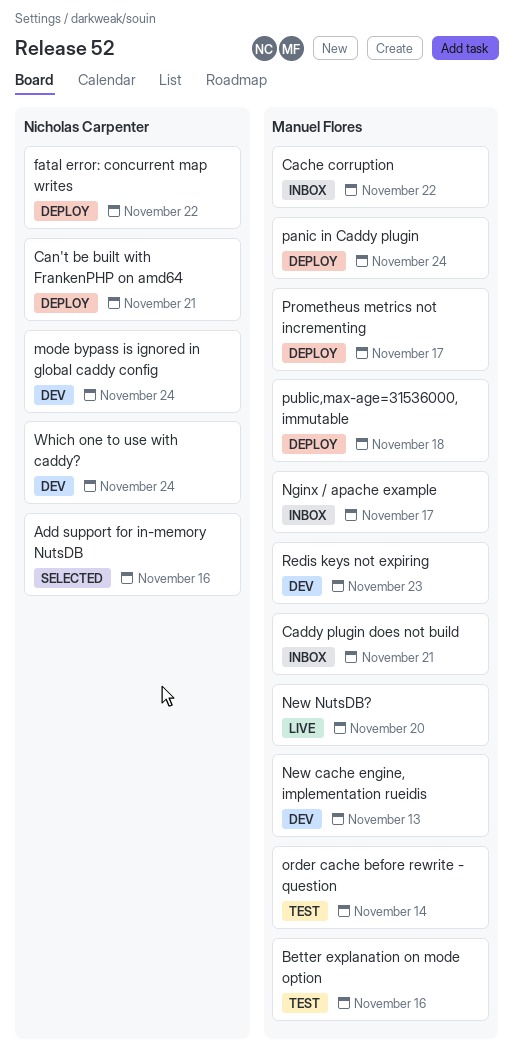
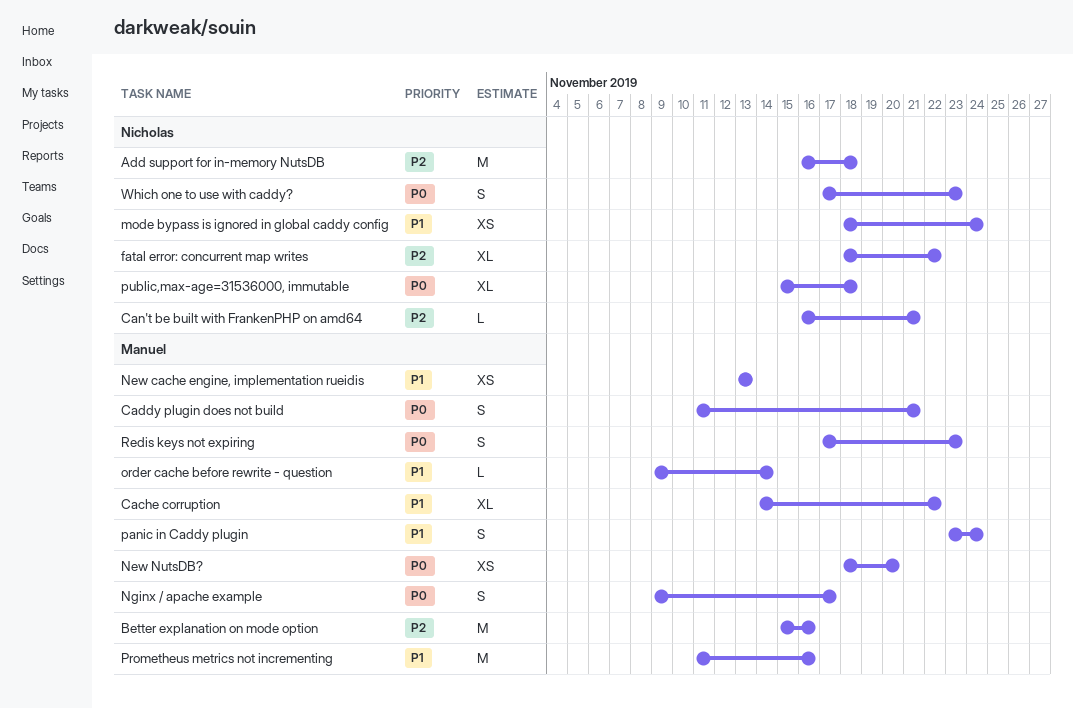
Add support for in-memory NutsDB, due: Nov 16 -> Nov 18
Prometheus metrics not incrementing, due: Nov 17 -> Nov 16
public,max-age=31536000, immutable, owner: Manuel Flores -> Nicholas Carpenter
Which one to use with caddy?, due: Nov 24 -> Nov 23

